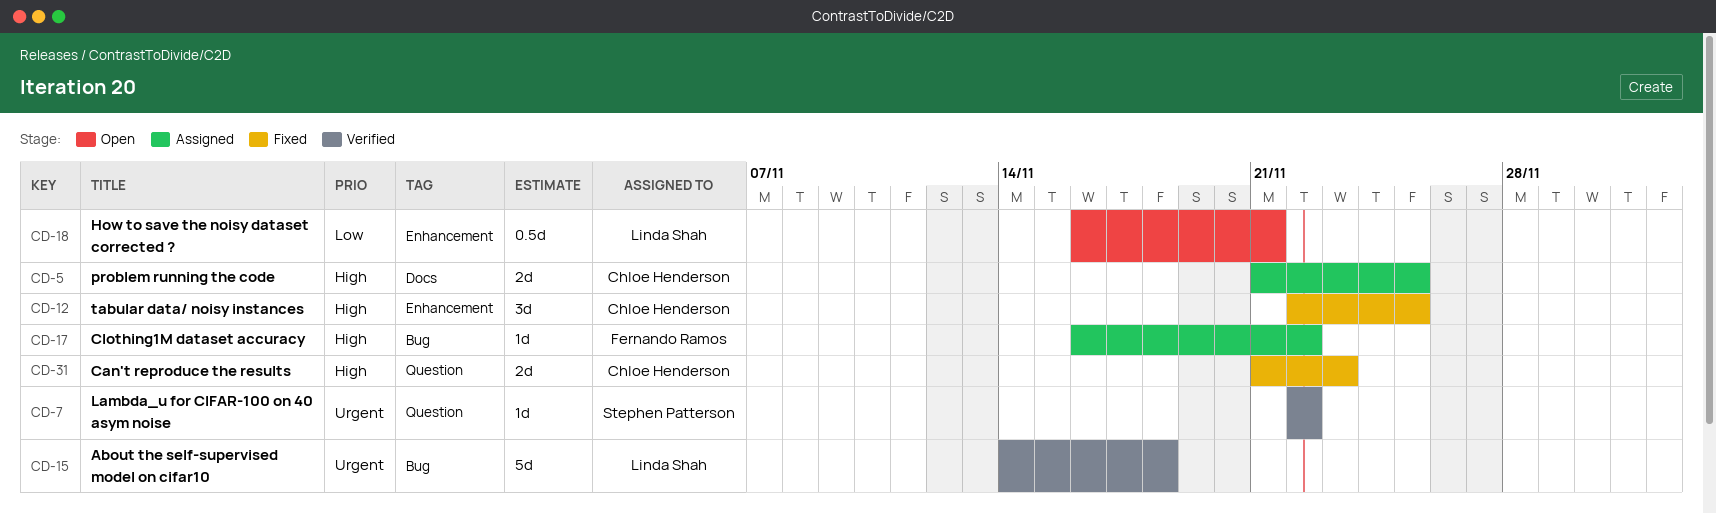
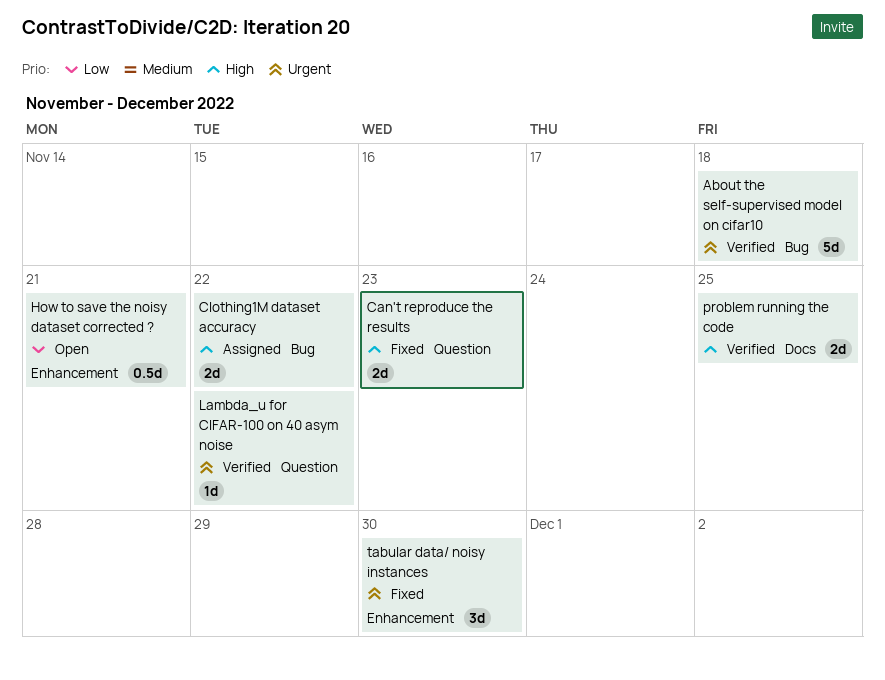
Clothing1M dataset accuracy, estimate: 1d -> 2d
problem running the code, status: Assigned -> Verified
tabular data/ noisy instances, priority: High -> Urgent
tabular data/ noisy instances, due: Nov 25 -> Nov 30

